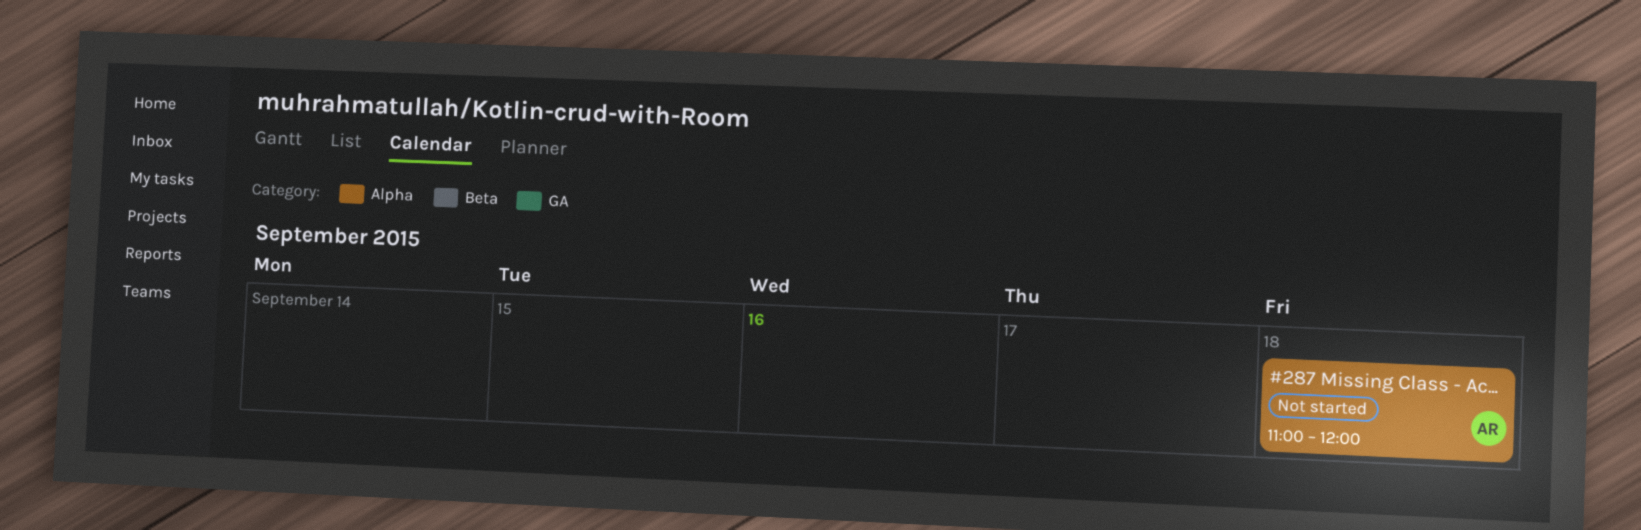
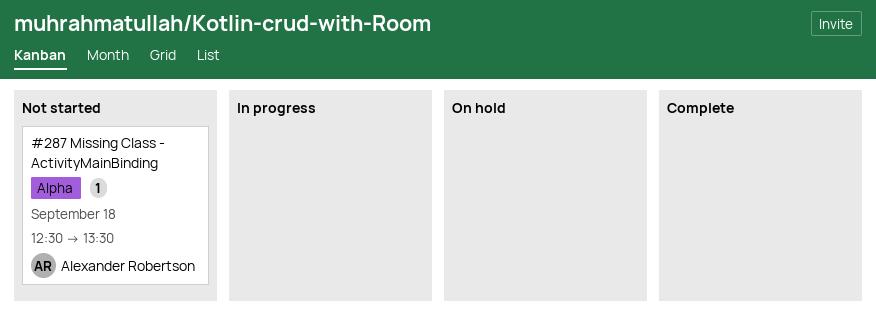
#287, begins: 11:00 -> 12:30
#287, ends: 12:00 -> 13:30

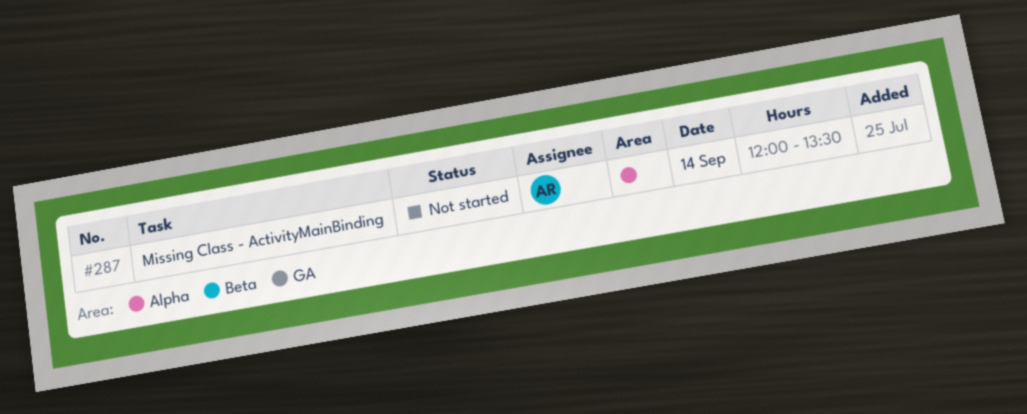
#287, day: Sep 18 -> Sep 14
#287, begins: 12:30 -> 12:00

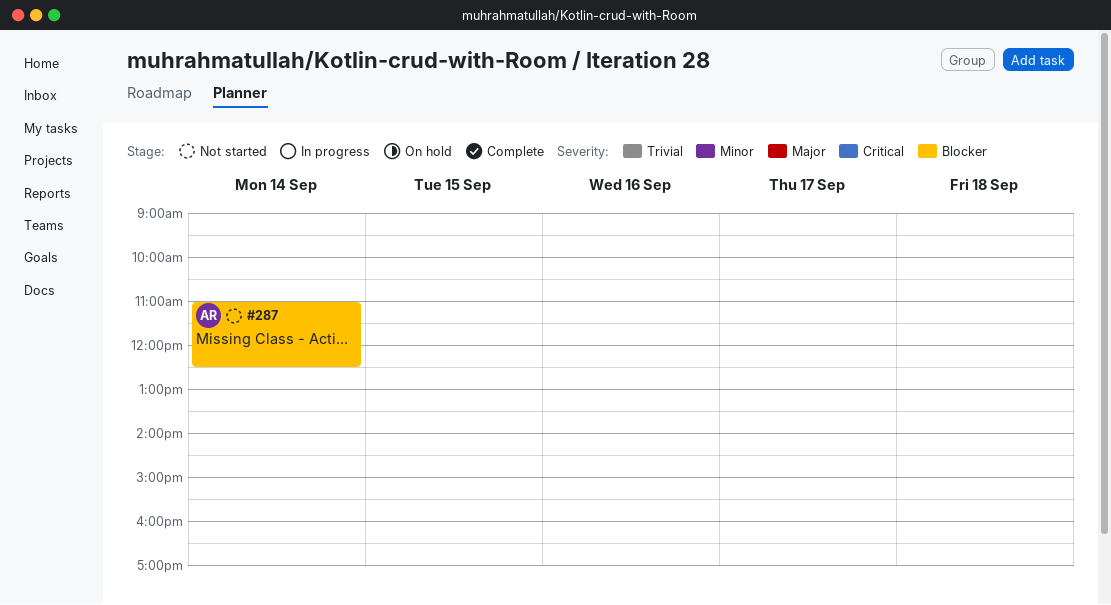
#287, begins: 12:00 -> 11:00
#287, ends: 13:30 -> 12:30

